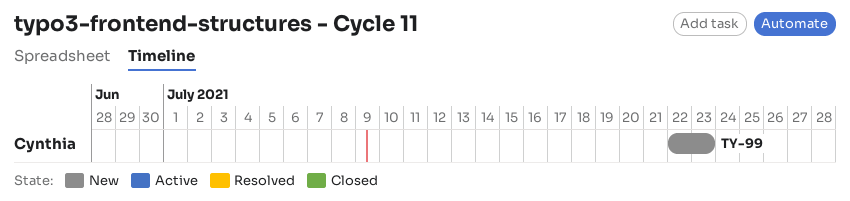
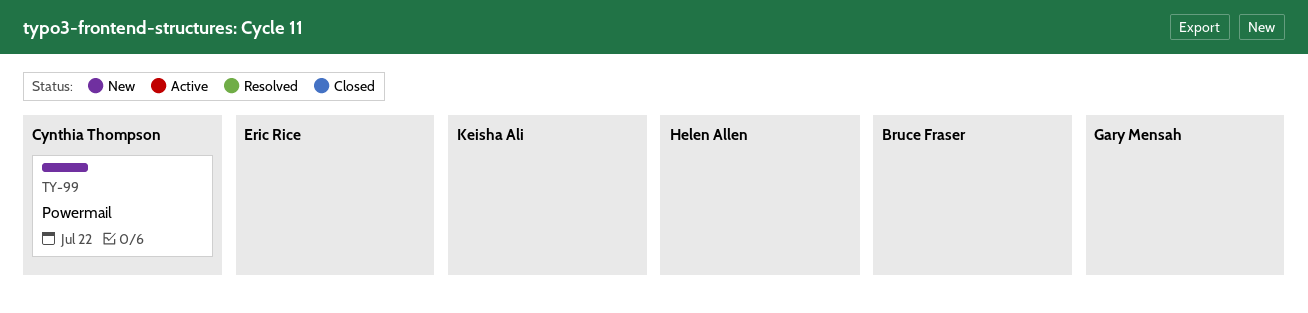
TY-99, due: Jul 23 -> Jul 22

